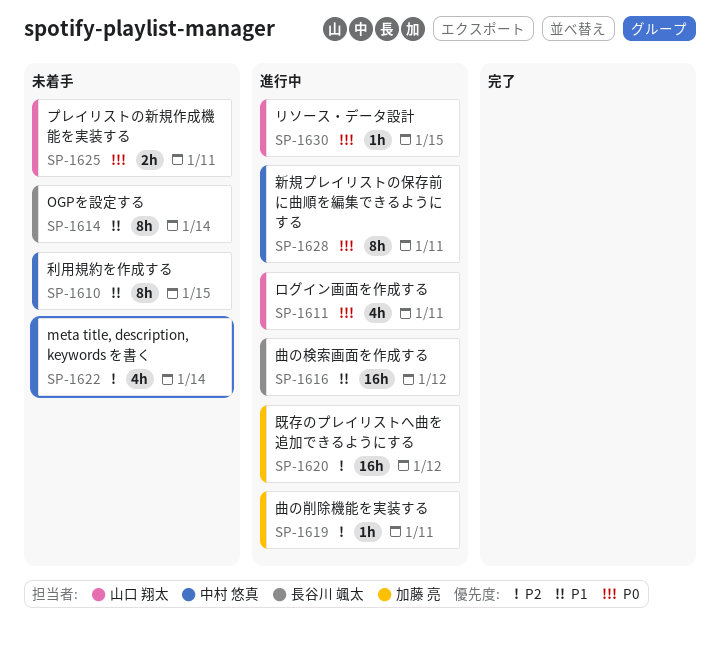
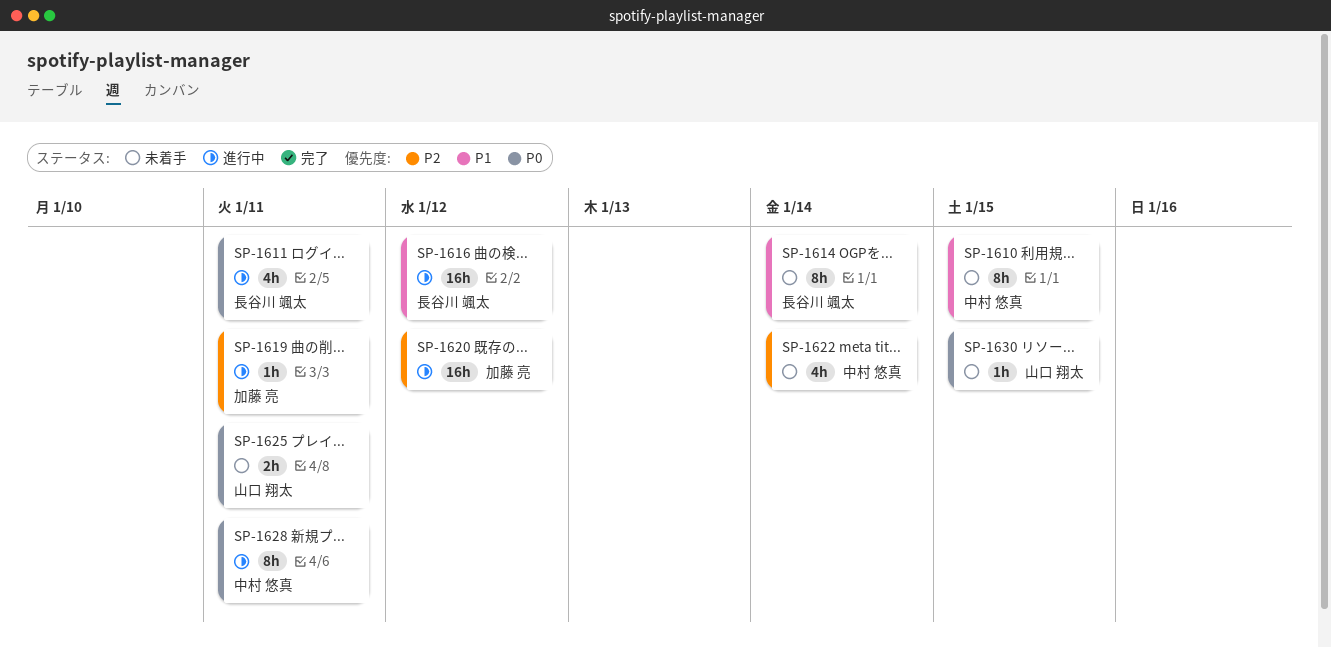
SP-1611, owner: 山口 翔太 -> 長谷川 颯太
SP-1630, status: 進行中 -> 未着手

